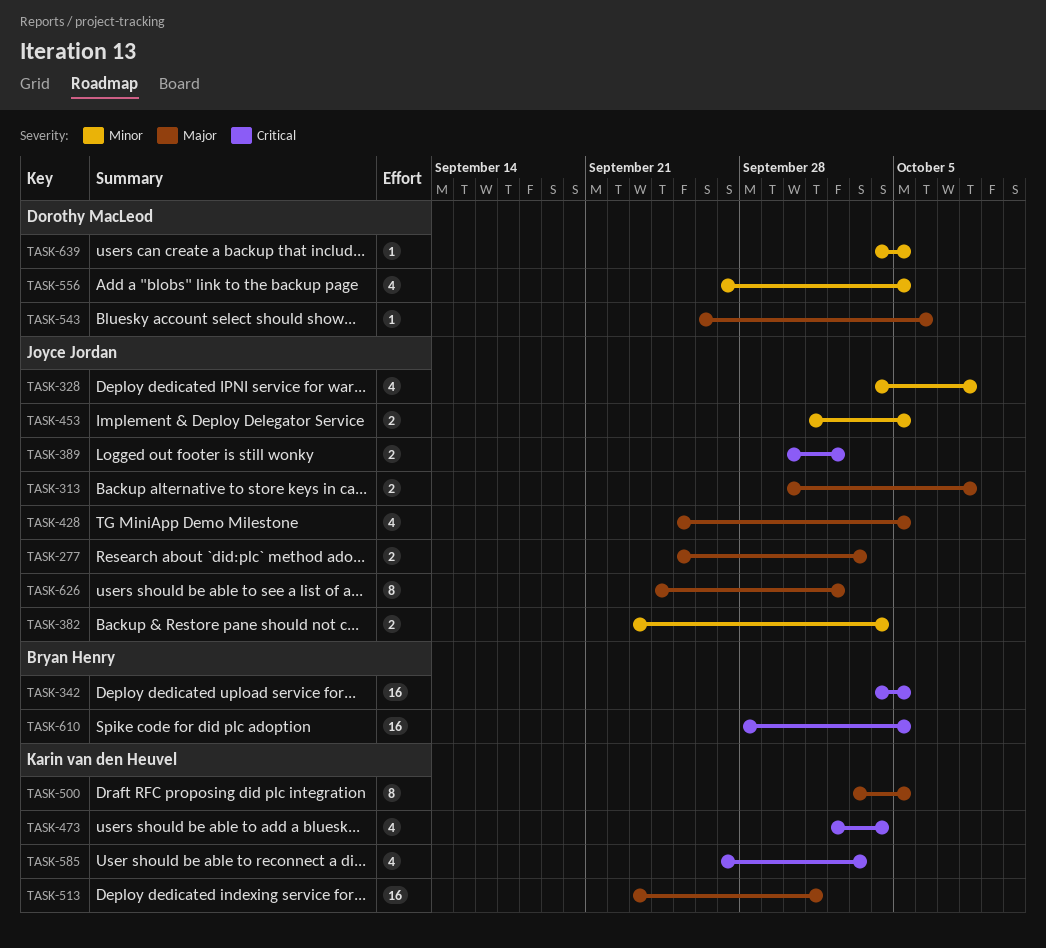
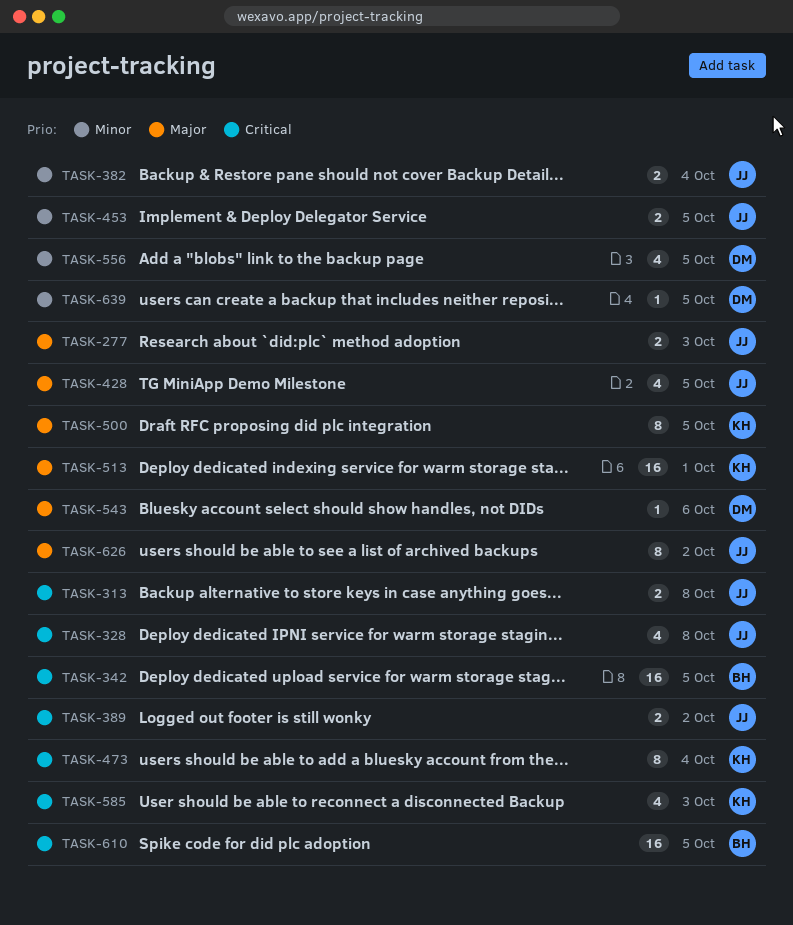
TASK-313, priority: Major -> Critical
TASK-328, priority: Minor -> Critical
TASK-473, estimate: 4 -> 8

